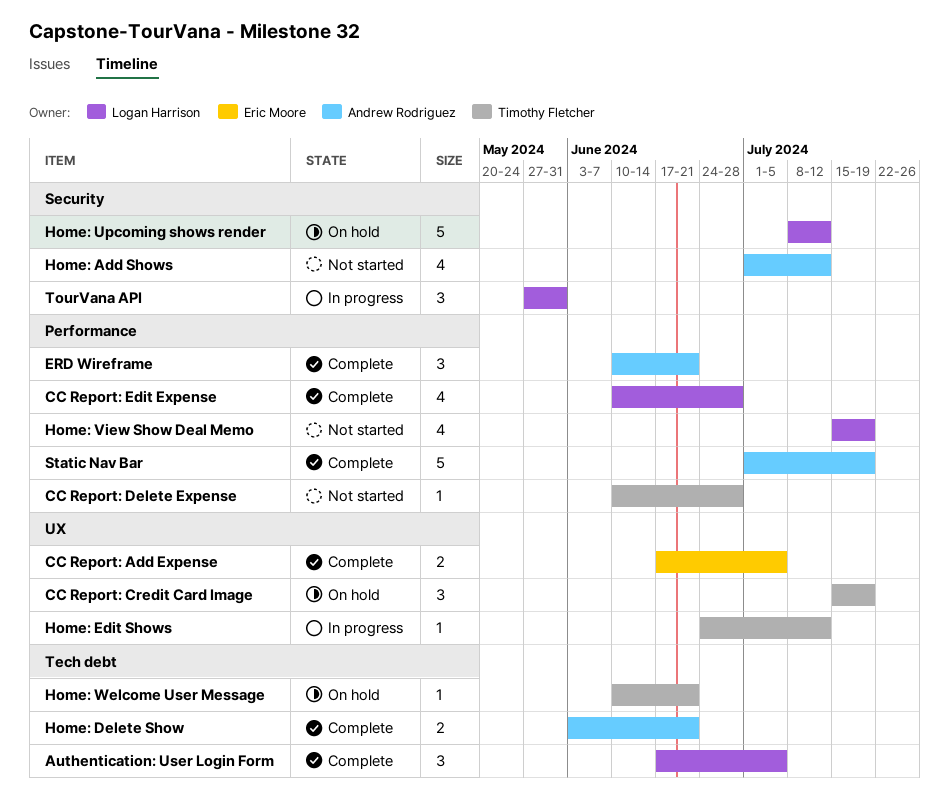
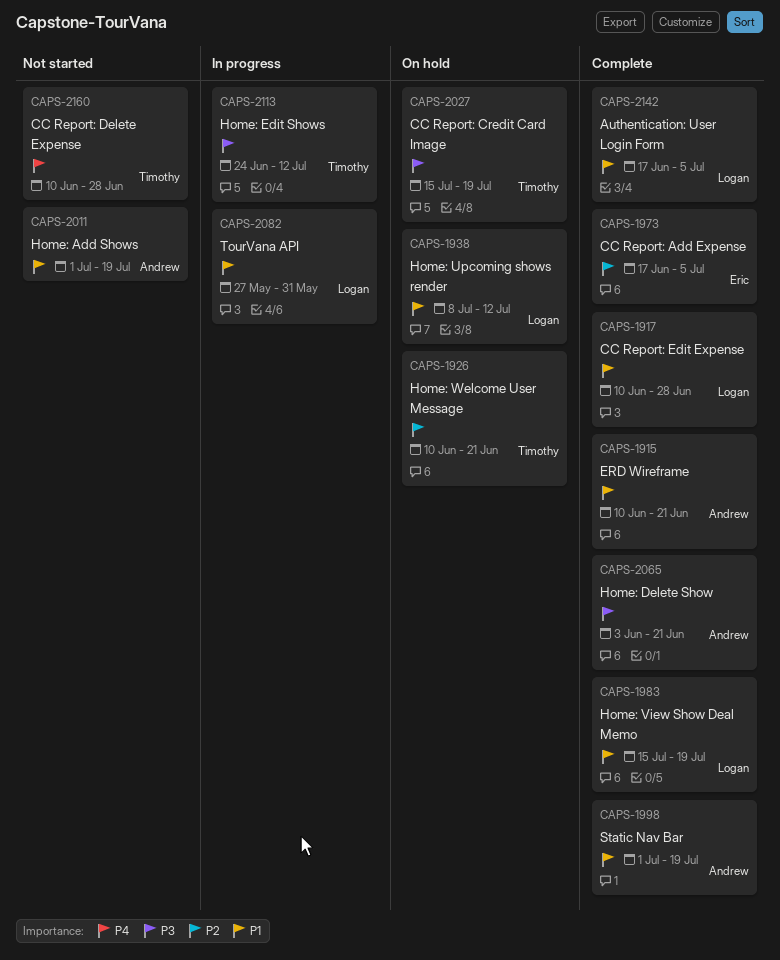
Home: Add Shows, due: Jul 12 -> Jul 19
Home: View Show Deal Memo, status: Not started -> Complete

